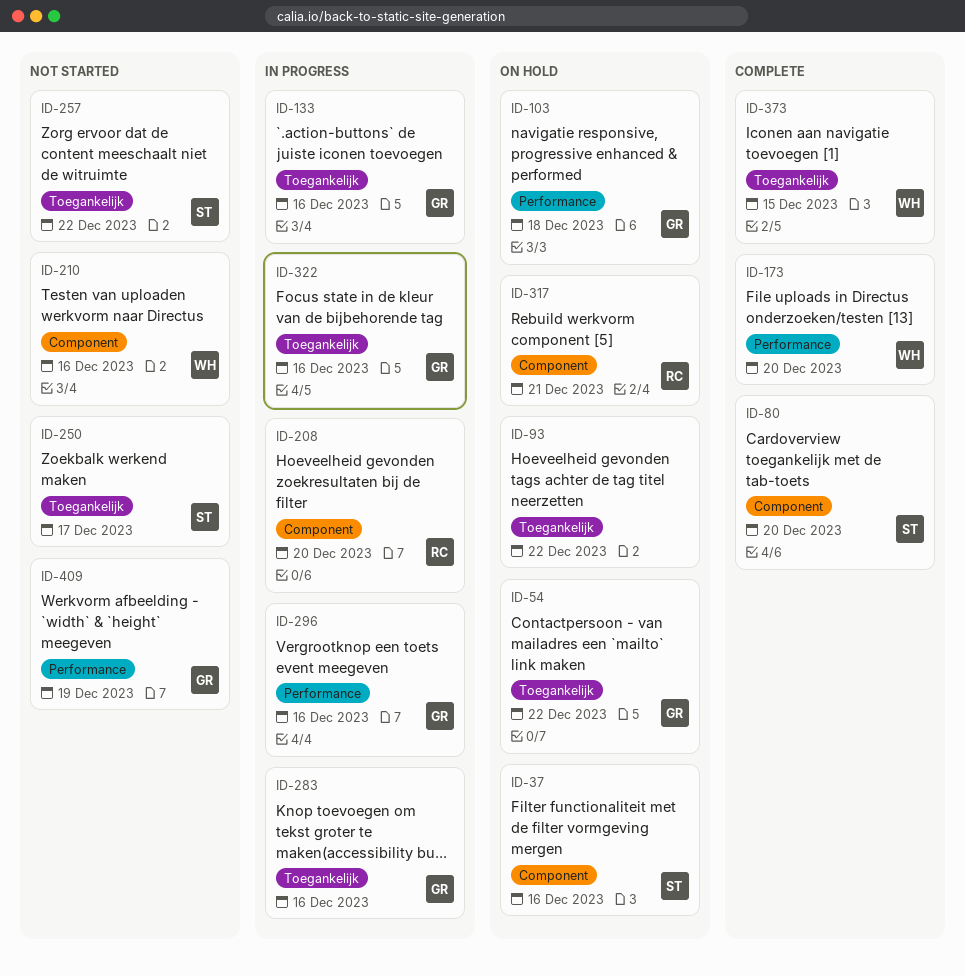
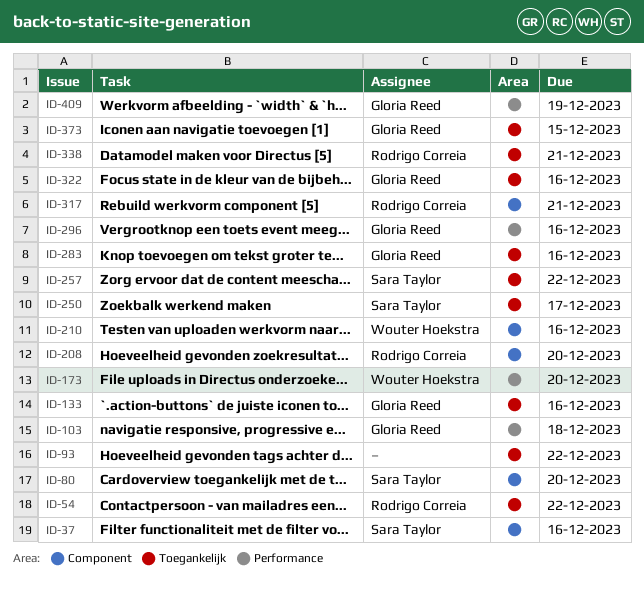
ID-54, owner: Gloria Reed -> Rodrigo Correia
ID-338: none -> present
ID-373, owner: Wouter Hoekstra -> Gloria Reed

